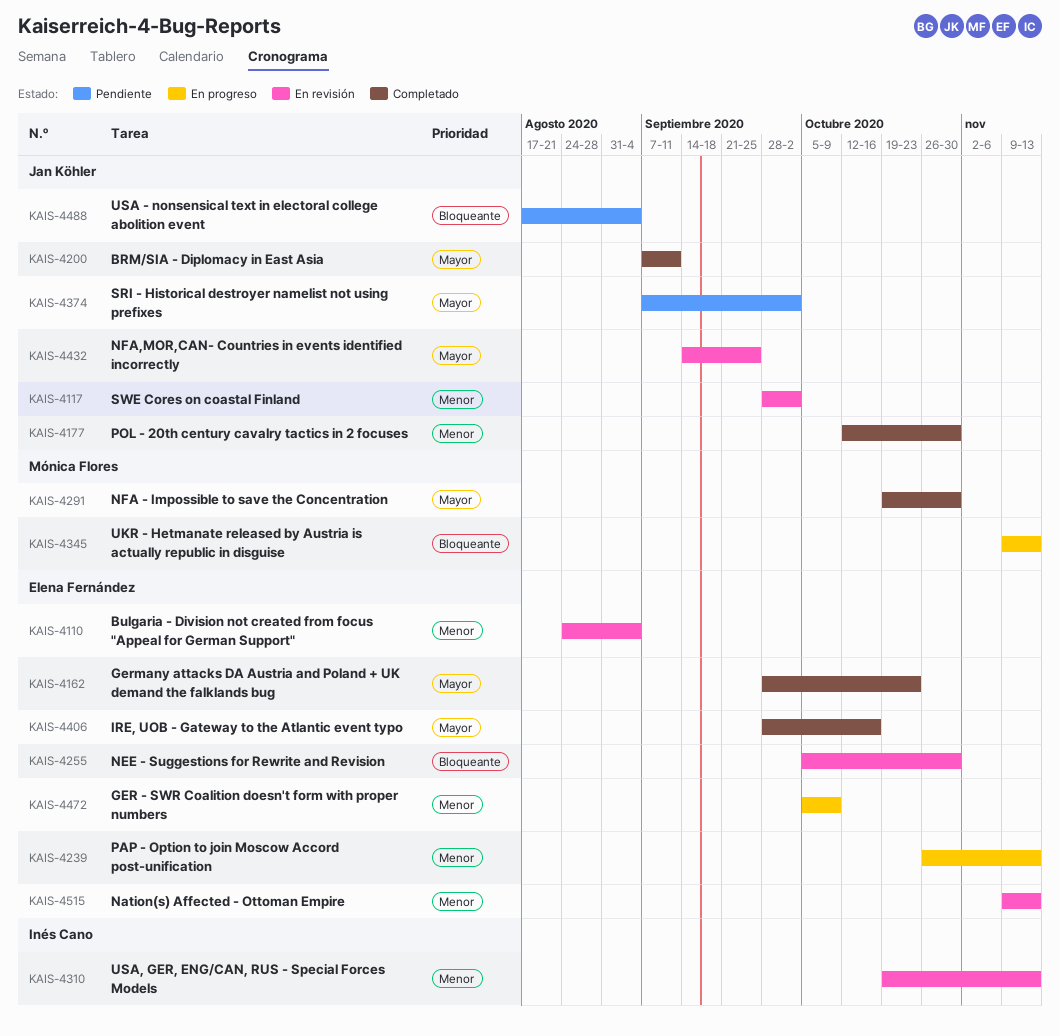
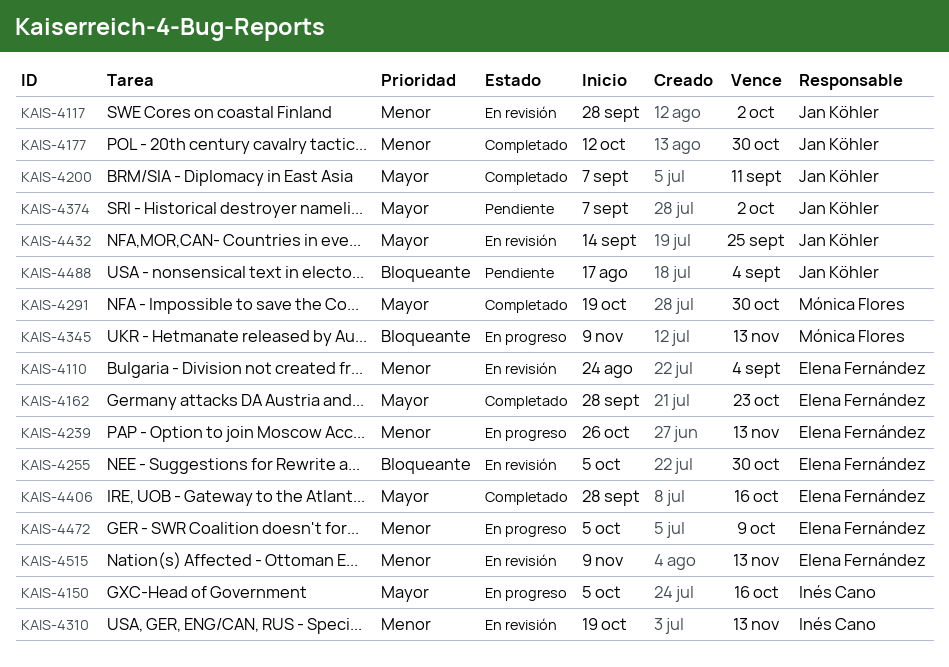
KAIS-4150: none -> present

